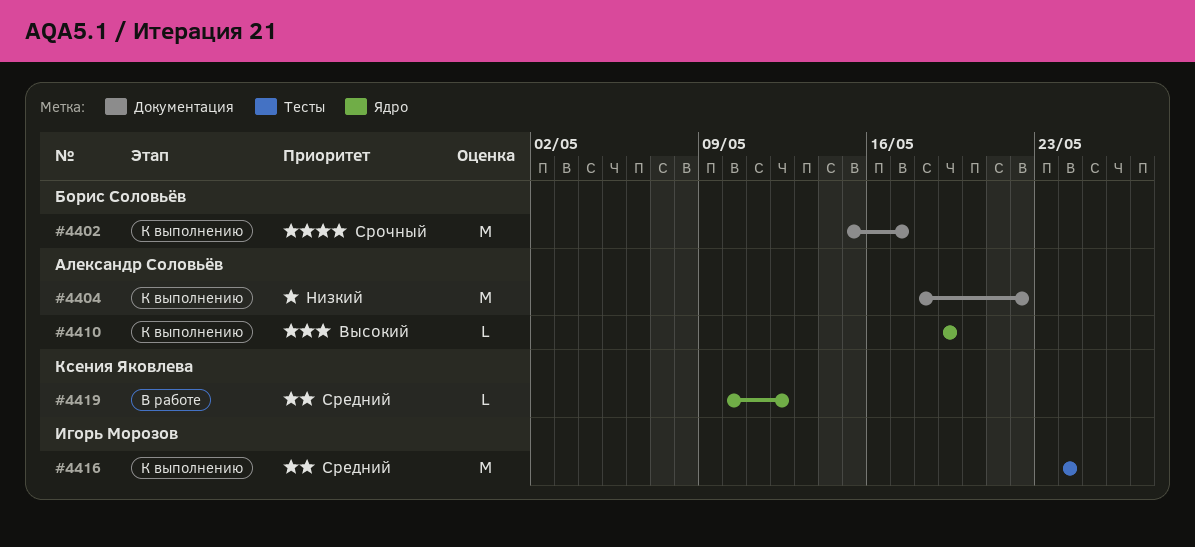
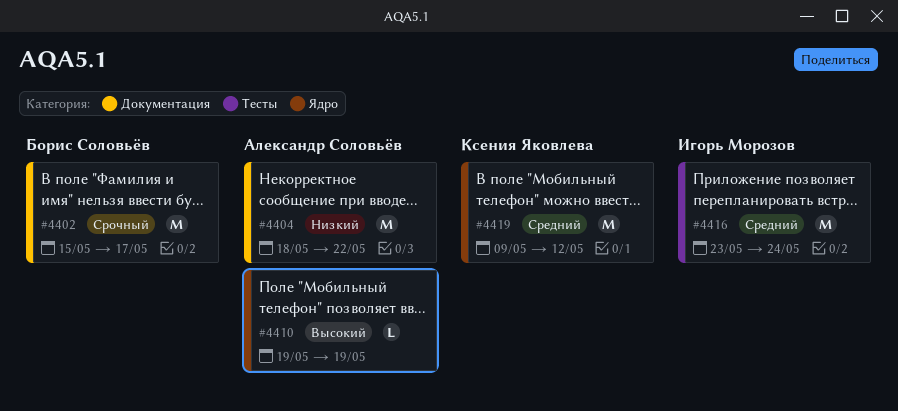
#4416, start: May 24 -> May 23
#4419, estimate: L -> M
#4419, start: May 10 -> May 9

